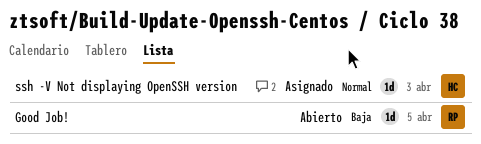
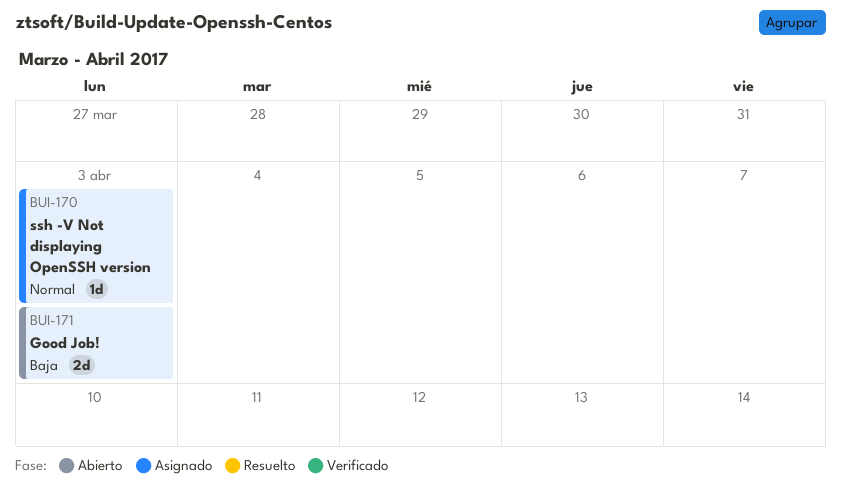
Good Job!, estimate: 1d -> 2d
Good Job!, due: Apr 5 -> Apr 3

